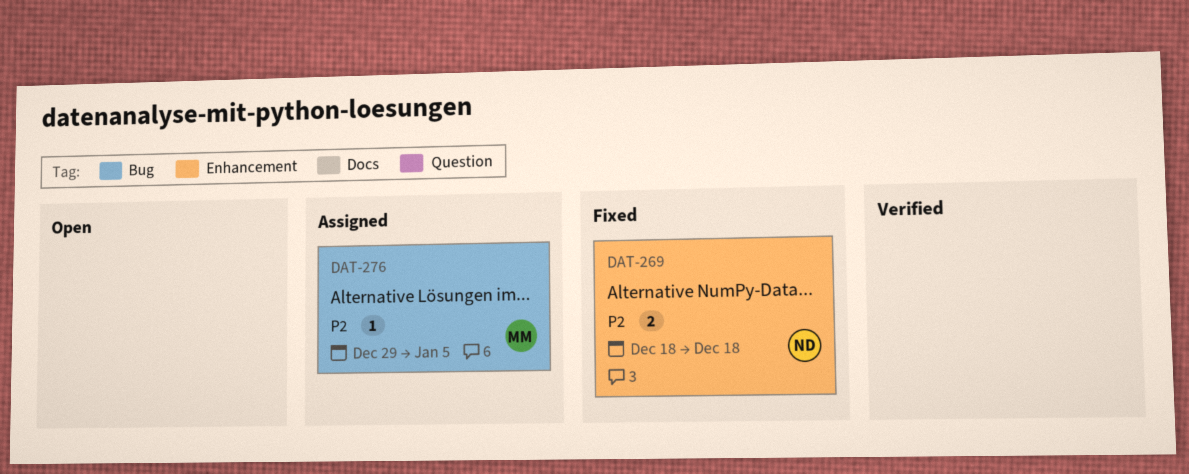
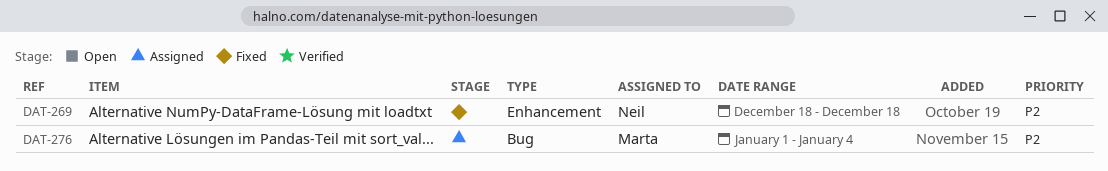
DAT-276, start: Dec 29 -> Jan 1
DAT-276, due: Jan 5 -> Jan 4

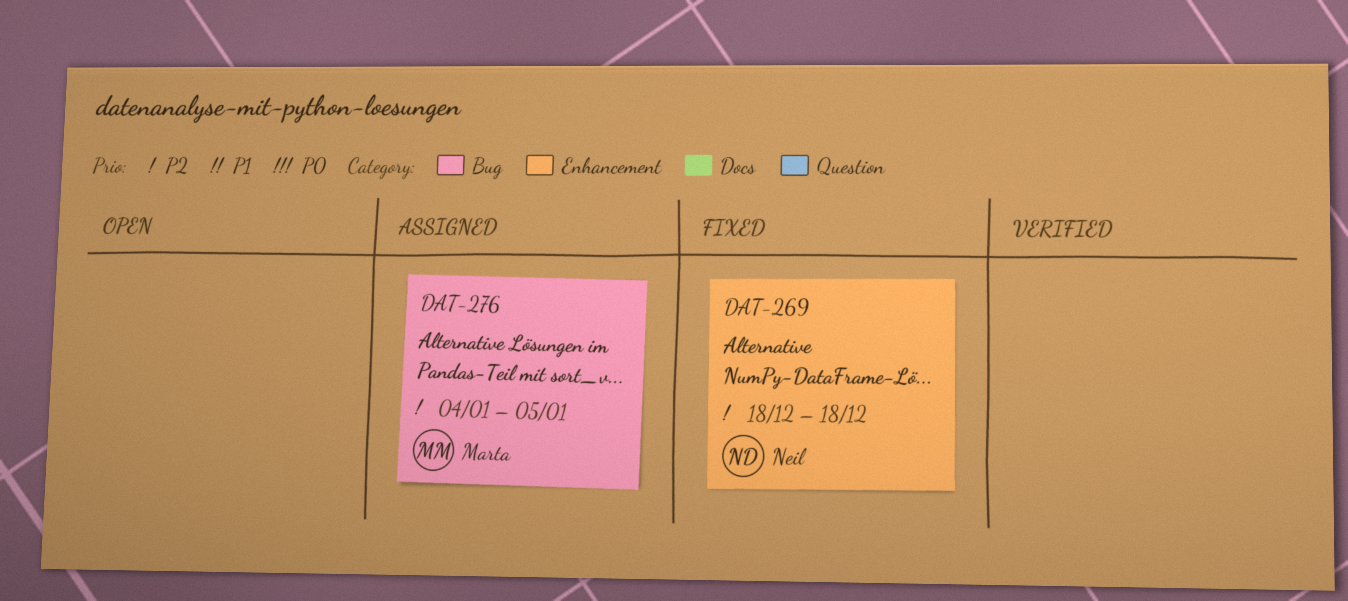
DAT-276, start: Jan 1 -> Jan 4
DAT-276, due: Jan 4 -> Jan 5

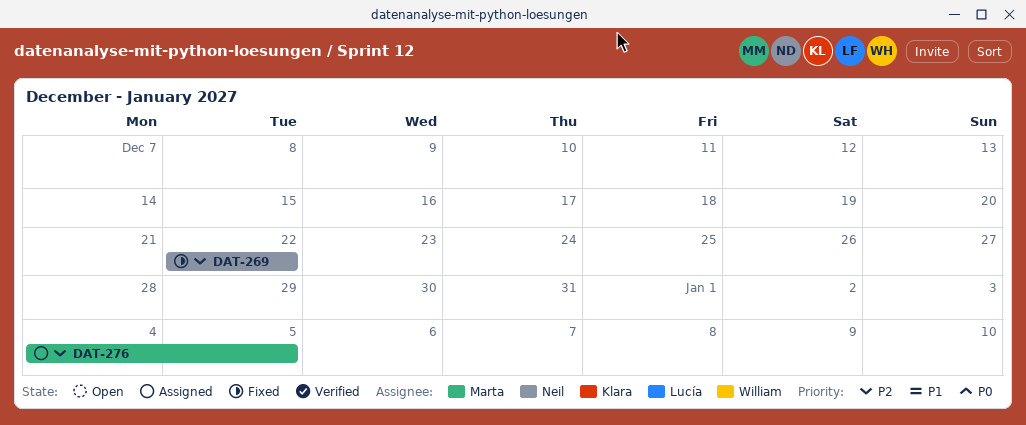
DAT-269, start: Dec 18 -> Dec 22
DAT-269, due: Dec 18 -> Dec 22

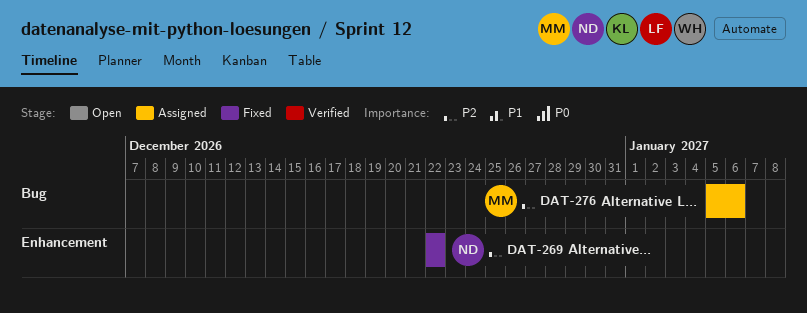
DAT-276, start: Jan 4 -> Jan 5
DAT-276, due: Jan 5 -> Jan 6

